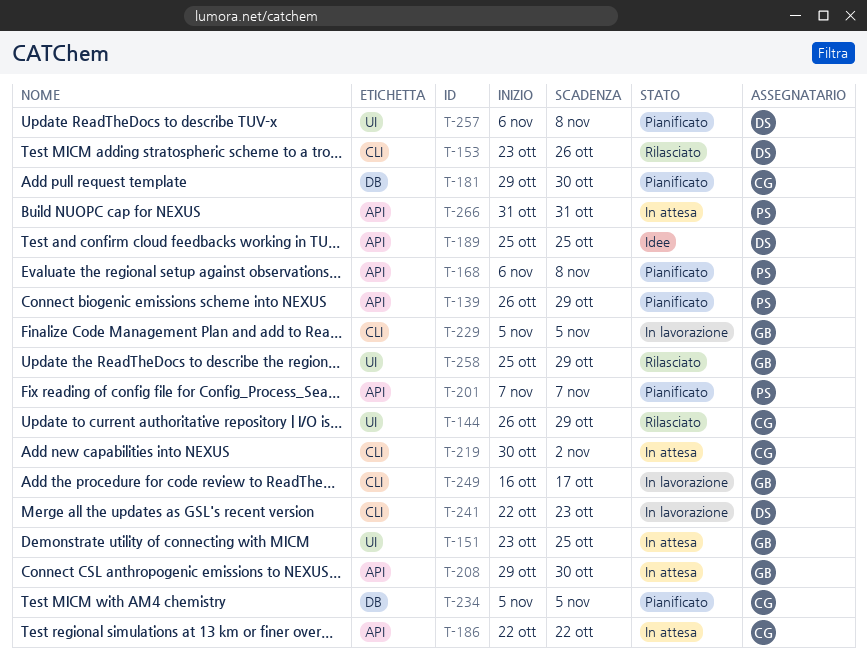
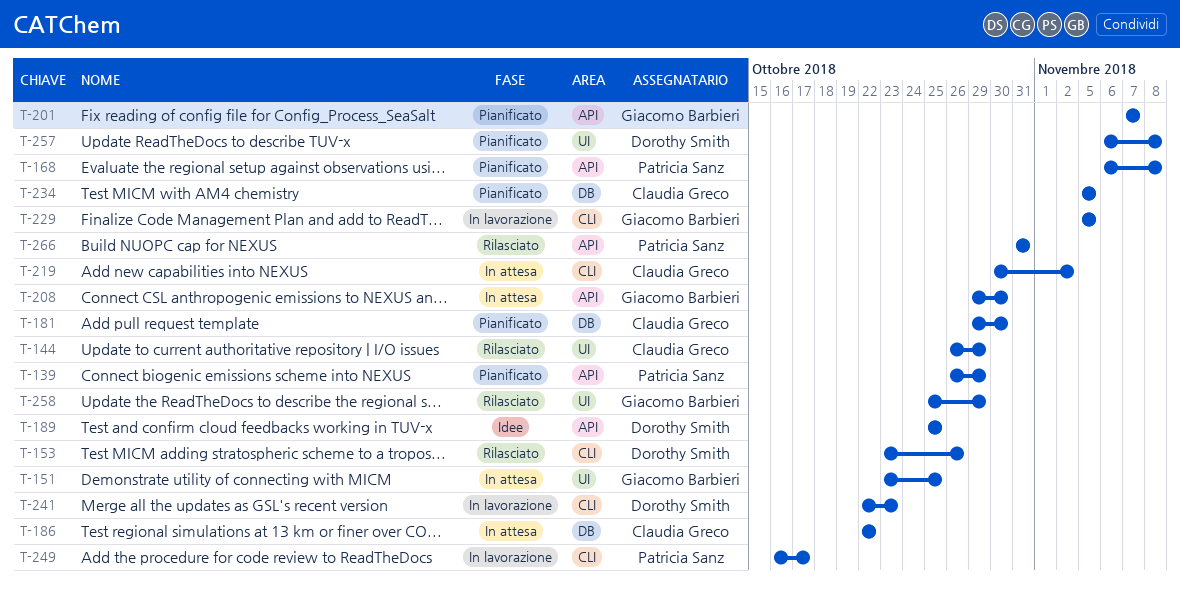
T-186, label: API -> DB
T-201, owner: Patricia Sanz -> Giacomo Barbieri
T-249, owner: Giacomo Barbieri -> Patricia Sanz
T-266, status: In attesa -> Rilasciato

